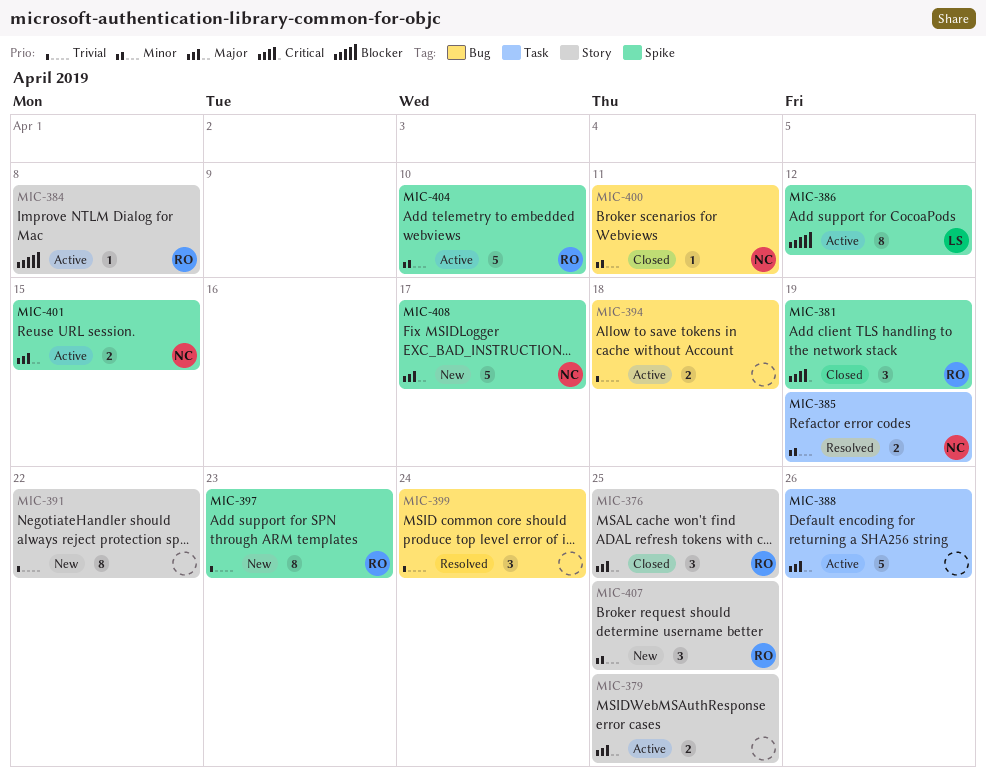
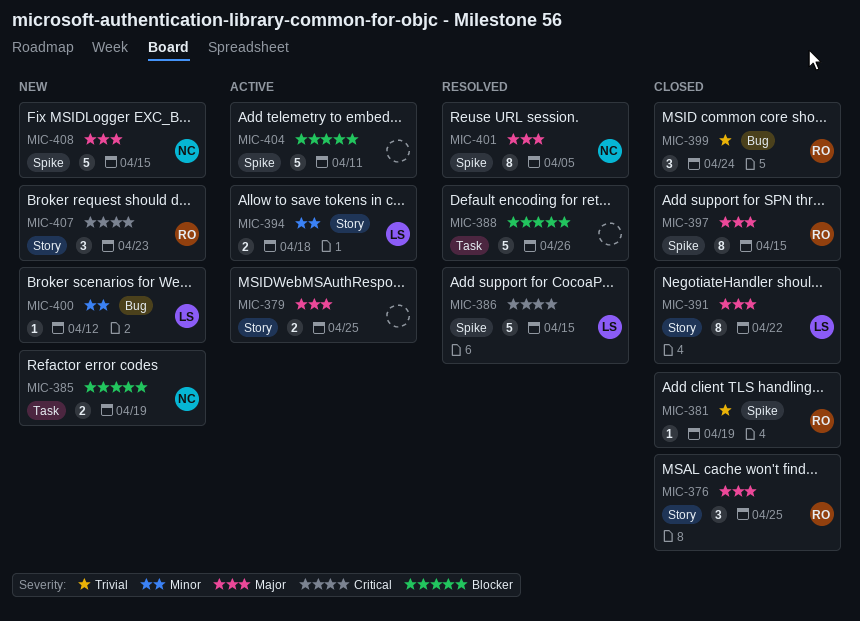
MIC-381, priority: Critical -> Trivial
MIC-381, estimate: 3 -> 1
MIC-384: present -> none
MIC-385, status: Resolved -> New
MIC-385, priority: Minor -> Blocker
MIC-386, status: Active -> Resolved
MIC-386, priority: Blocker -> Critical
MIC-386, estimate: 8 -> 5
MIC-386, due: Apr 12 -> Apr 15
MIC-388, status: Active -> Resolved
MIC-388, priority: Major -> Blocker
MIC-391, status: New -> Closed
MIC-391, owner: none -> LS
MIC-391, priority: Trivial -> Major
MIC-394, owner: none -> LS
MIC-394, priority: Trivial -> Minor
MIC-394, label: Bug -> Story
MIC-397, status: New -> Closed
MIC-397, priority: Trivial -> Major
MIC-397, due: Apr 23 -> Apr 15
MIC-399, status: Resolved -> Closed
MIC-399, owner: none -> RO
MIC-400, status: Closed -> New
MIC-400, owner: NC -> LS
MIC-400, due: Apr 11 -> Apr 12
MIC-401, status: Active -> Resolved
MIC-401, estimate: 2 -> 8
MIC-401, due: Apr 15 -> Apr 5
MIC-404, owner: RO -> none
MIC-404, priority: Minor -> Blocker
MIC-404, due: Apr 10 -> Apr 11
MIC-407, priority: Minor -> Critical
MIC-407, due: Apr 25 -> Apr 23
MIC-408, due: Apr 17 -> Apr 15

